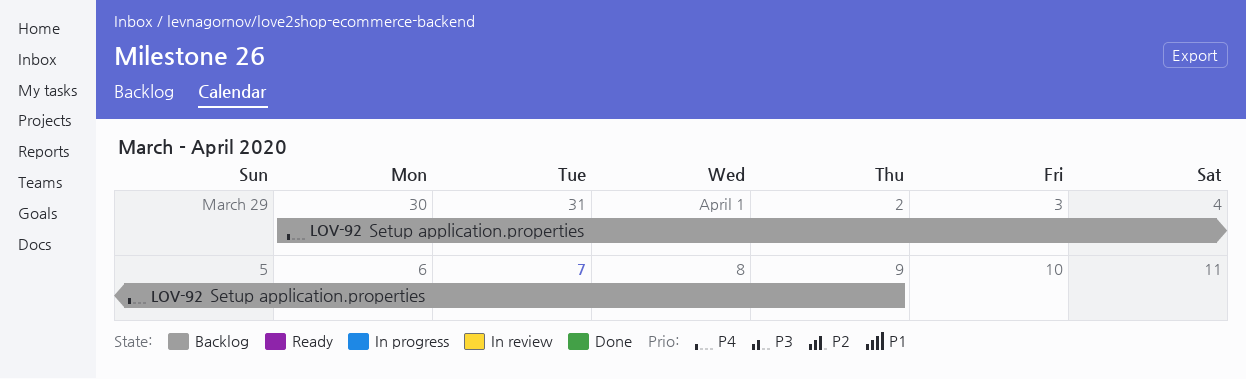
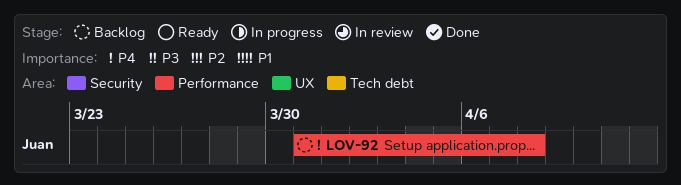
LOV-92, start: Mar 30 -> Mar 31
LOV-92, due: Apr 9 -> Apr 8

